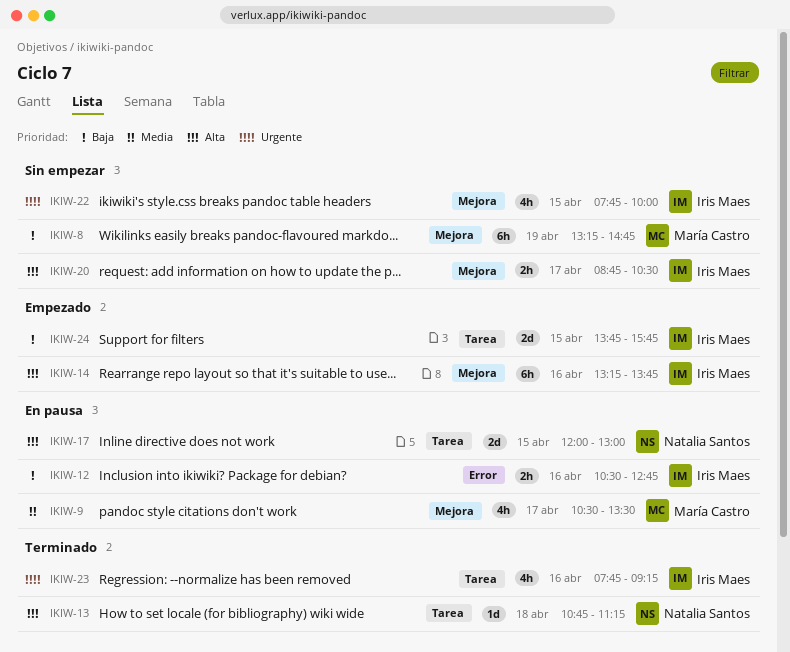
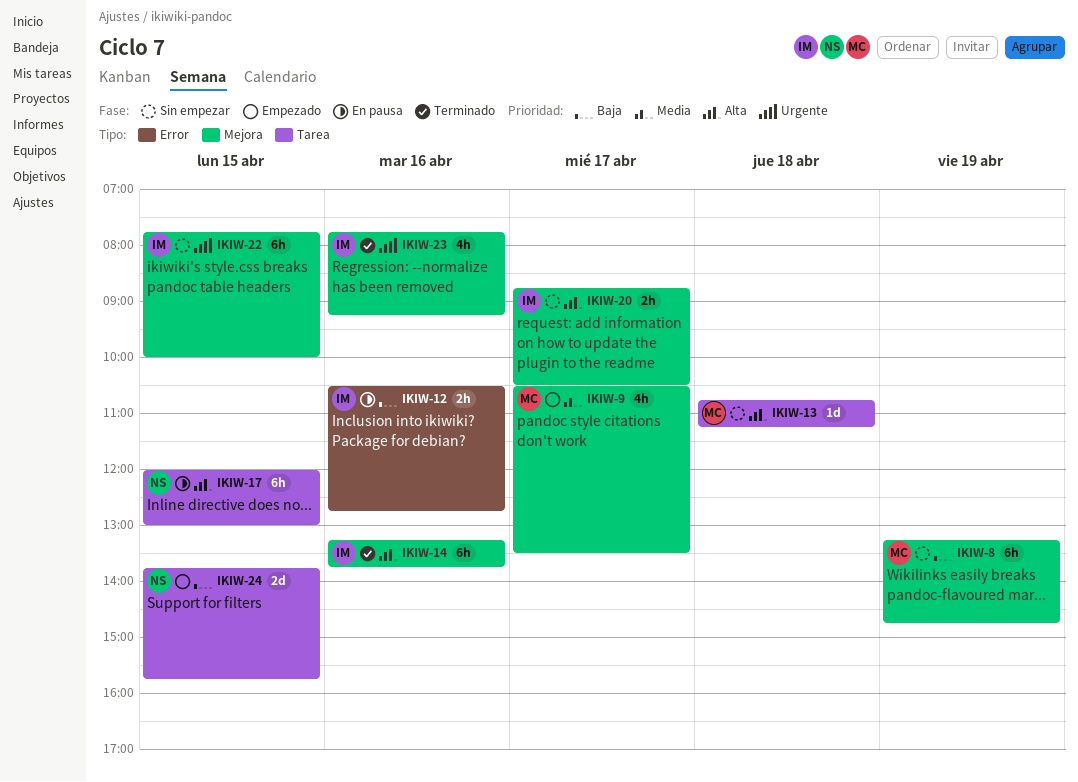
IKIW-9, status: En pausa -> Empezado
IKIW-13, status: Terminado -> Sin empezar
IKIW-13, owner: Natalia Santos -> María Castro
IKIW-14, status: Empezado -> Terminado
IKIW-17, estimate: 2d -> 6h
IKIW-22, estimate: 4h -> 6h
IKIW-23, label: Tarea -> Mejora
IKIW-24, owner: Iris Maes -> Natalia Santos

